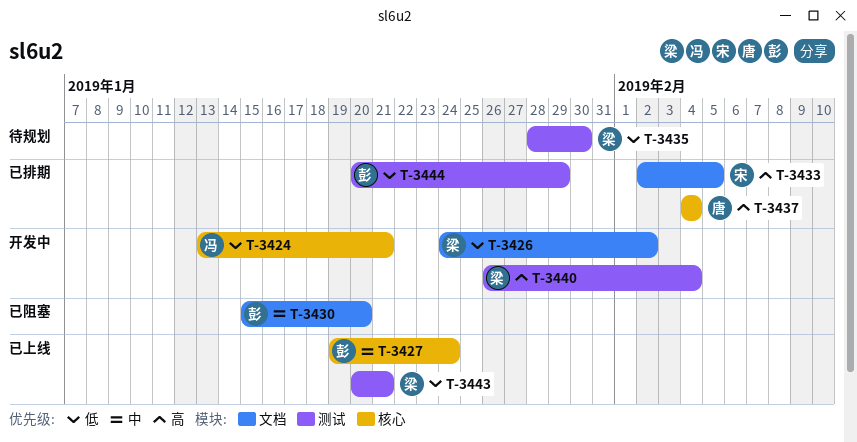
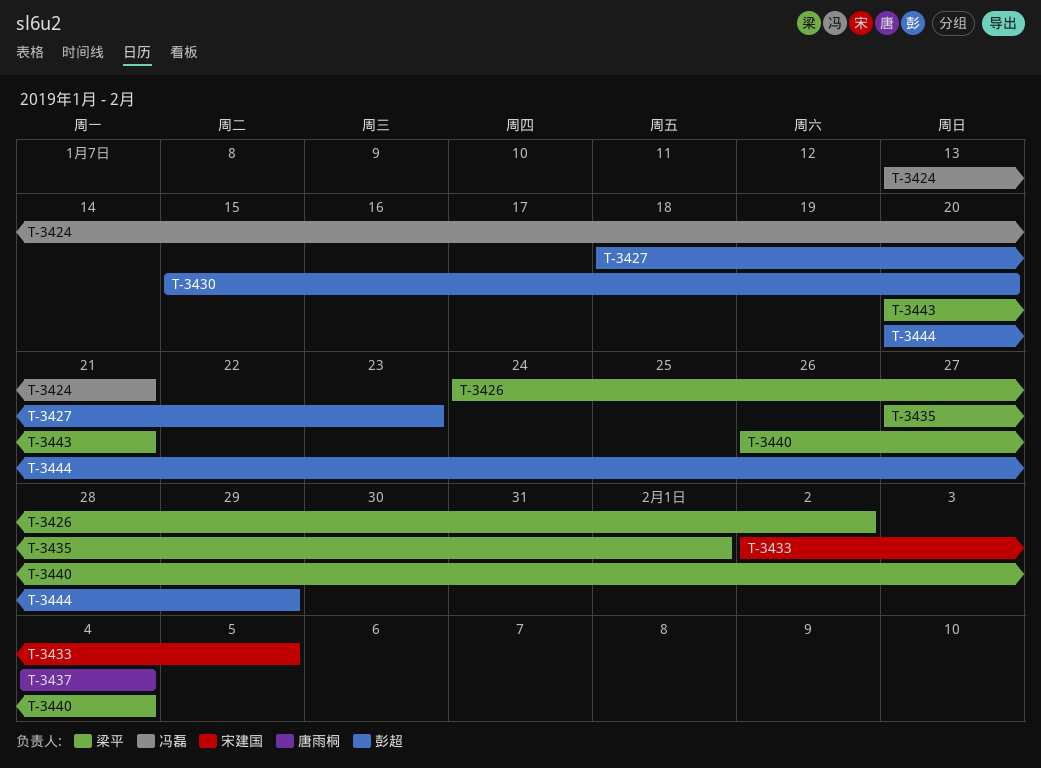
T-3427, start: Jan 19 -> Jan 18
T-3427, due: Jan 24 -> Jan 23
T-3435, start: Jan 28 -> Jan 27
T-3435, due: Jan 30 -> Feb 1

